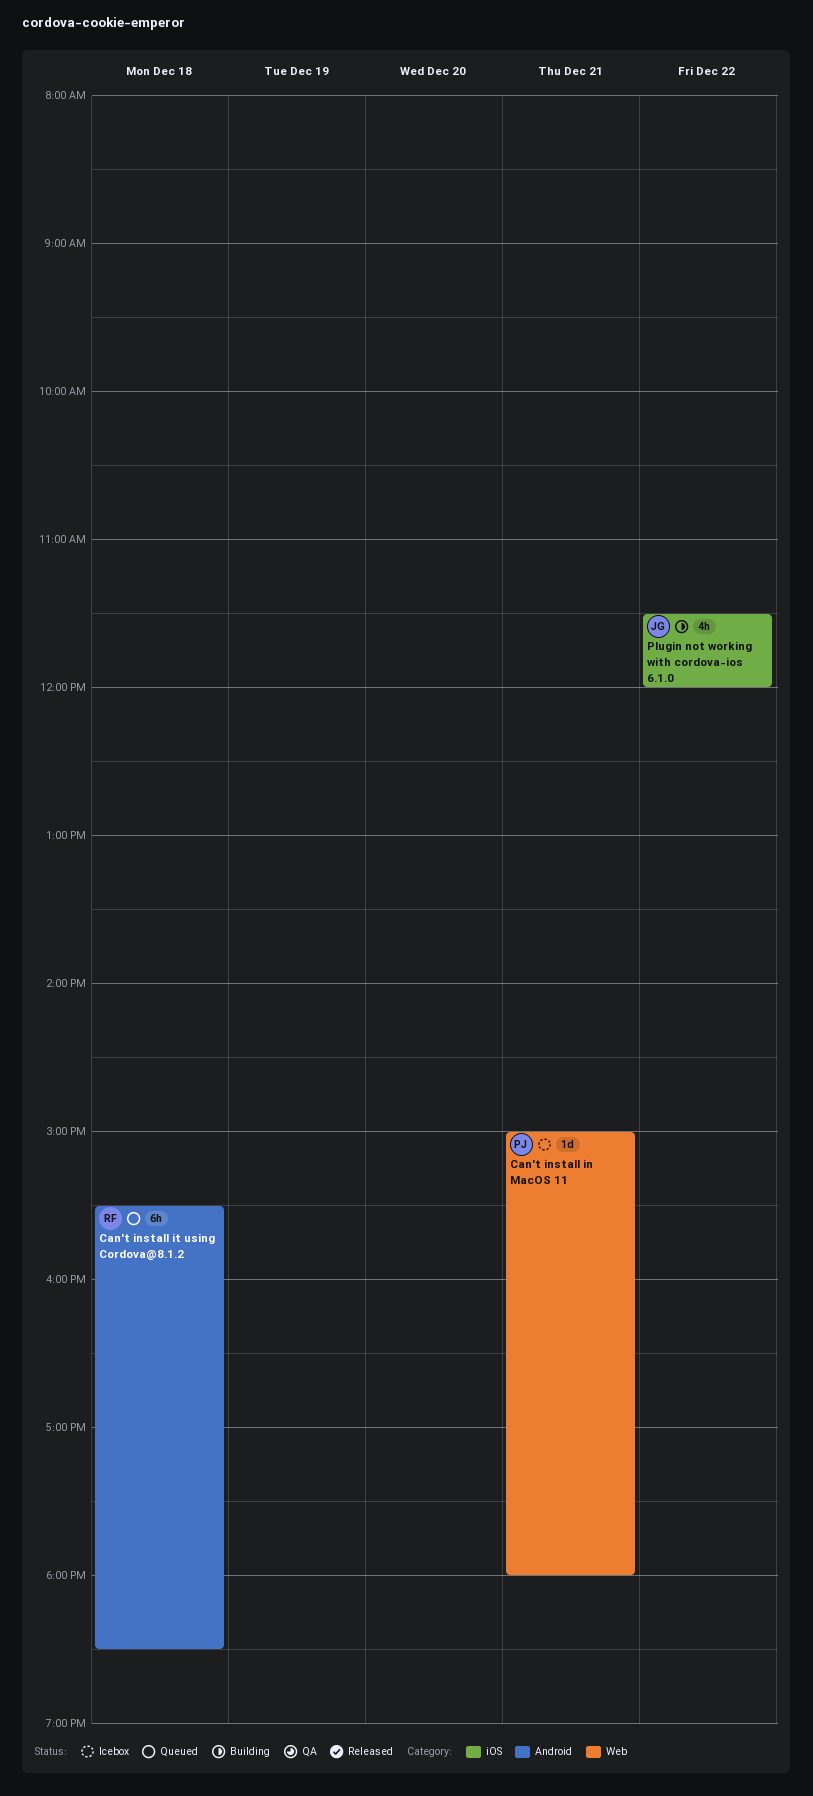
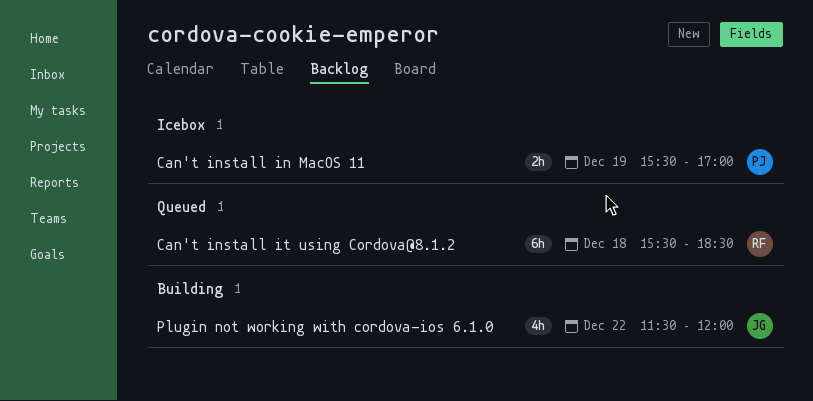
Can't install in MacOS 11, estimate: 1d -> 2h
Can't install in MacOS 11, day: Dec 21 -> Dec 19
Can't install in MacOS 11, begins: 15:00 -> 15:30
Can't install in MacOS 11, ends: 18:00 -> 17:00

